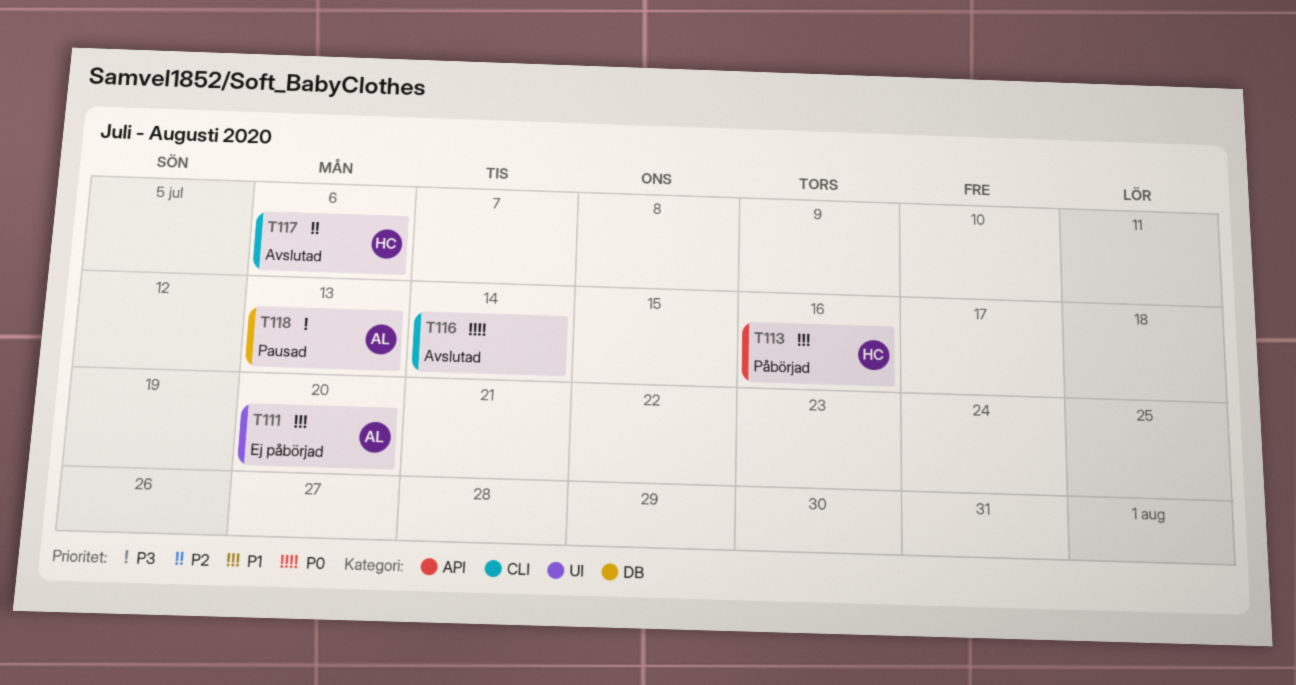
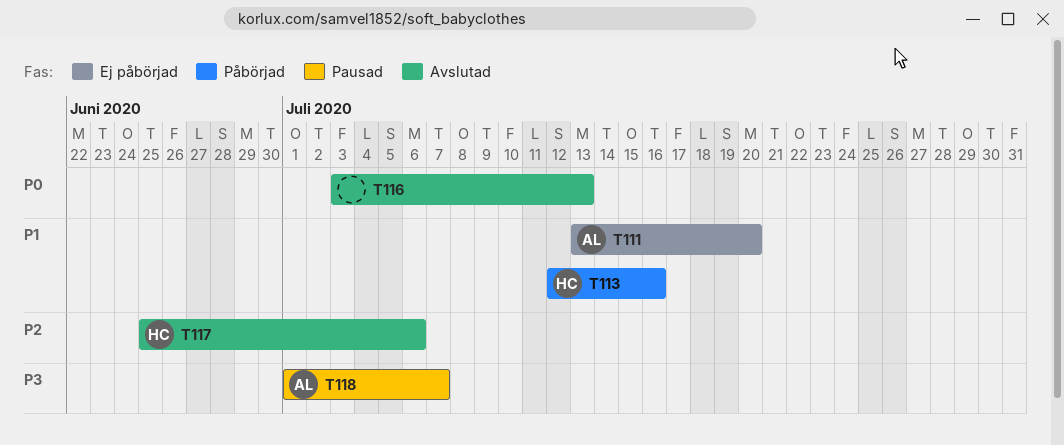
T116, due: Jul 14 -> Jul 13
T118, due: Jul 13 -> Jul 7

